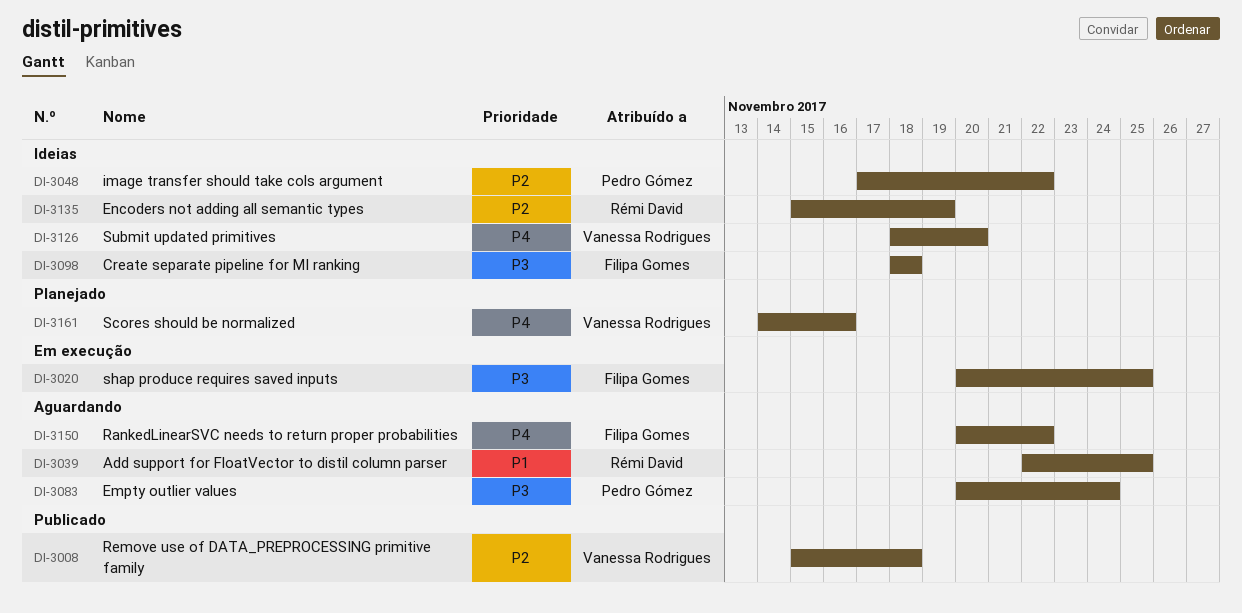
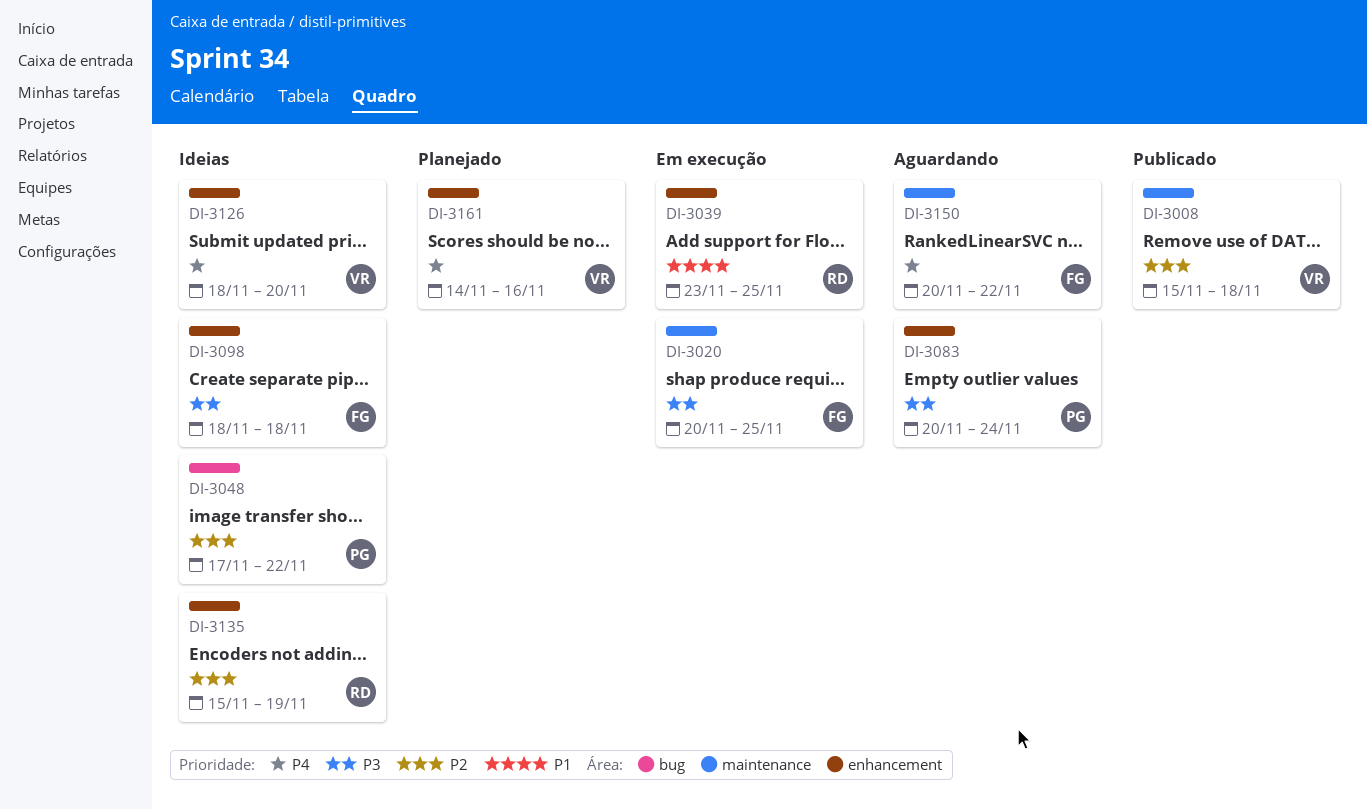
DI-3039, status: Aguardando -> Em execução
DI-3039, start: Nov 22 -> Nov 23

